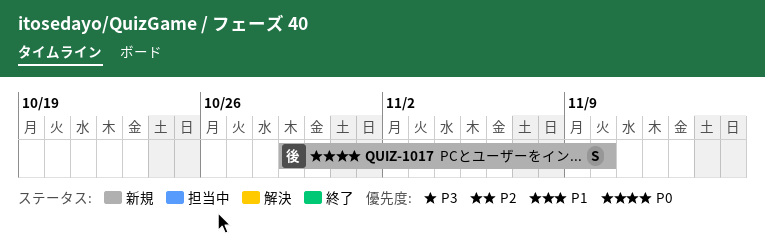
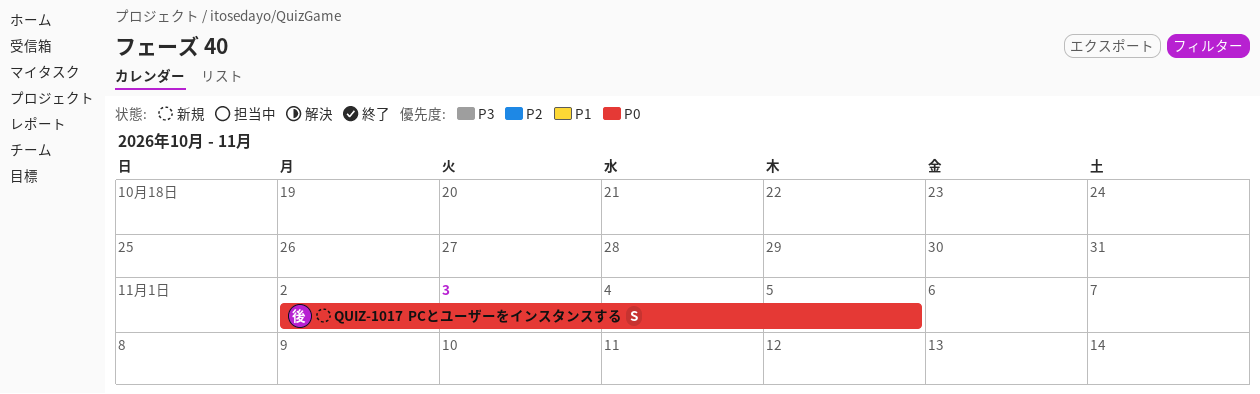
QUIZ-1017, start: Oct 29 -> Nov 2
QUIZ-1017, due: Nov 10 -> Nov 5

